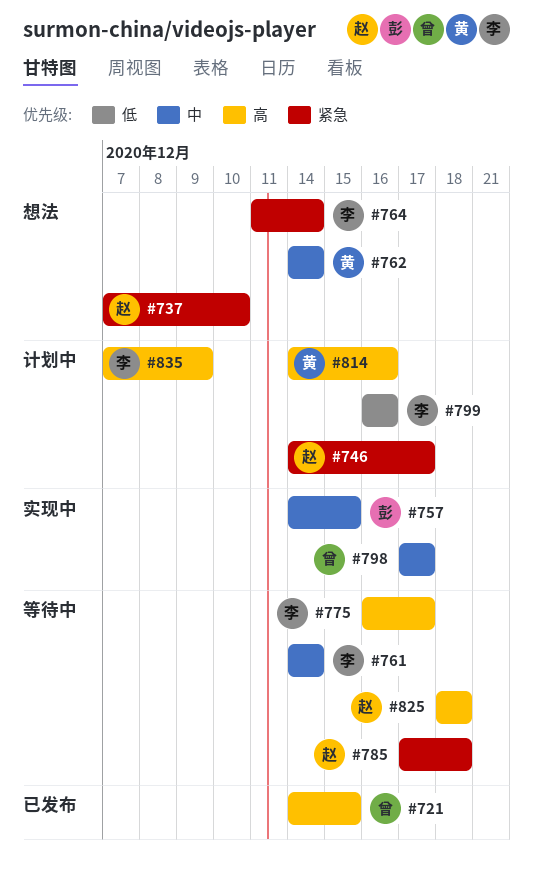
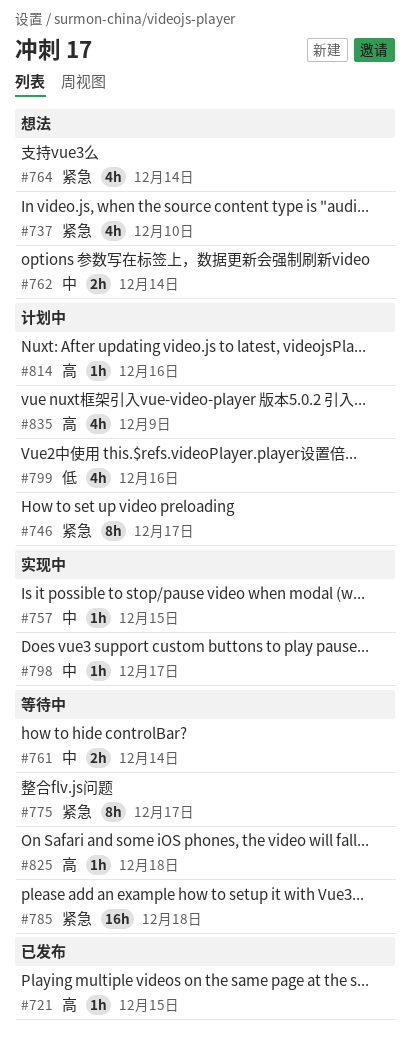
#775, priority: 高 -> 紧急

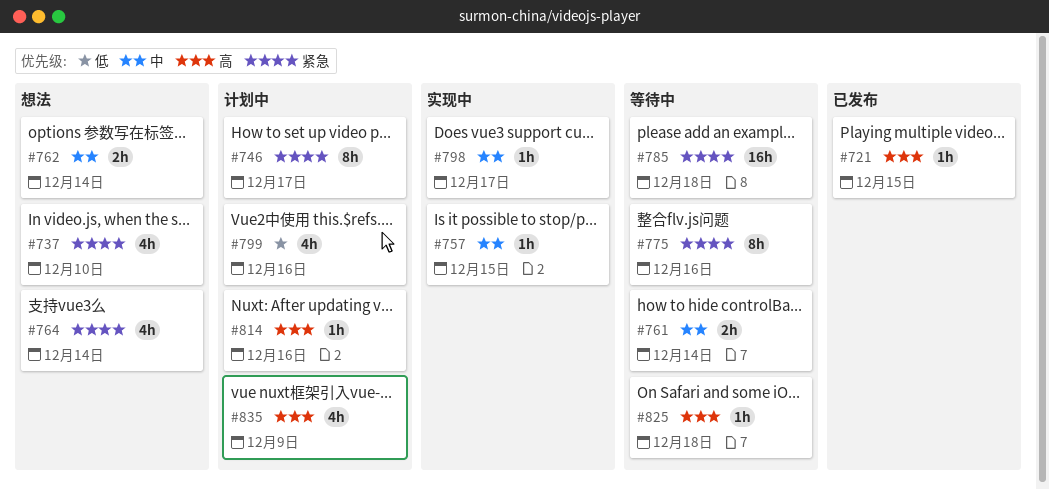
#775, due: Dec 17 -> Dec 16

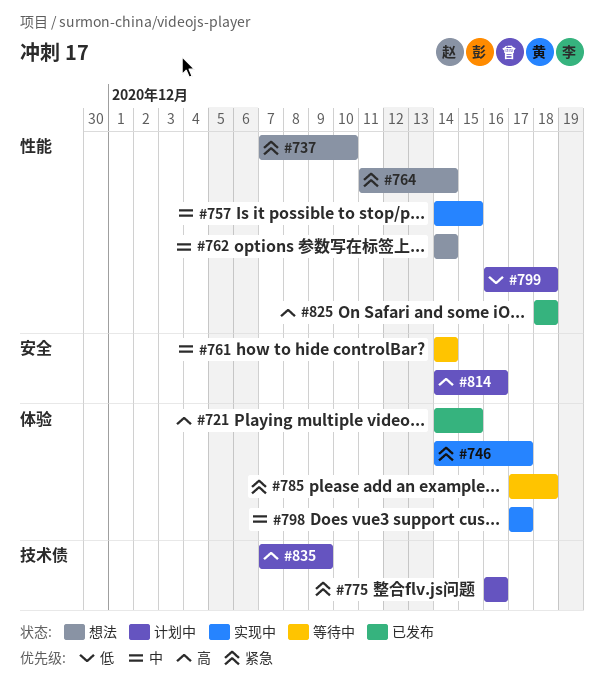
#746, status: 计划中 -> 实现中
#775, status: 等待中 -> 计划中
#799, due: Dec 16 -> Dec 18
#825, status: 等待中 -> 已发布

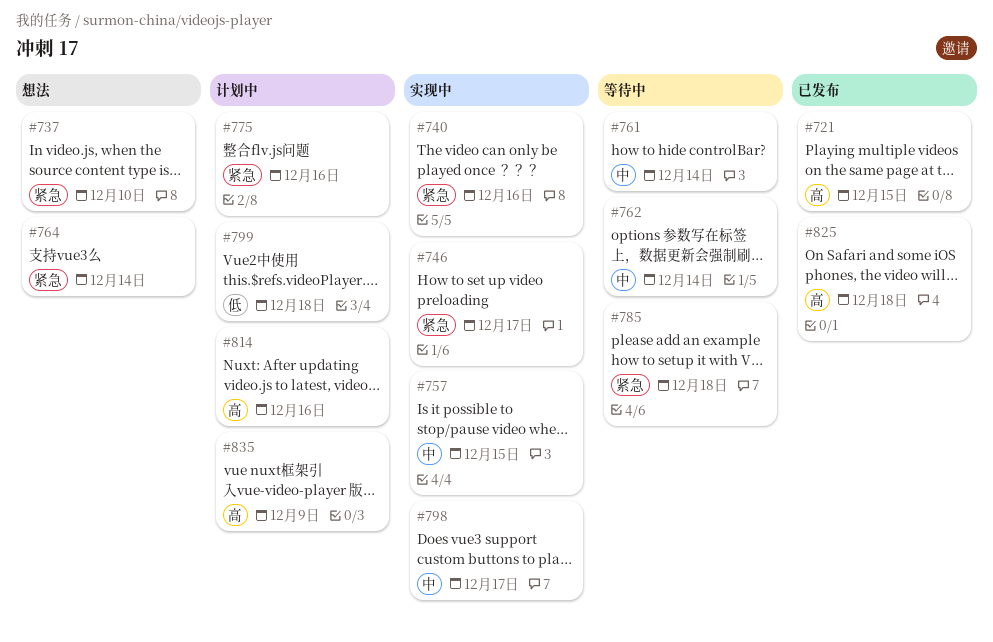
#740: none -> present
#762, status: 想法 -> 等待中

